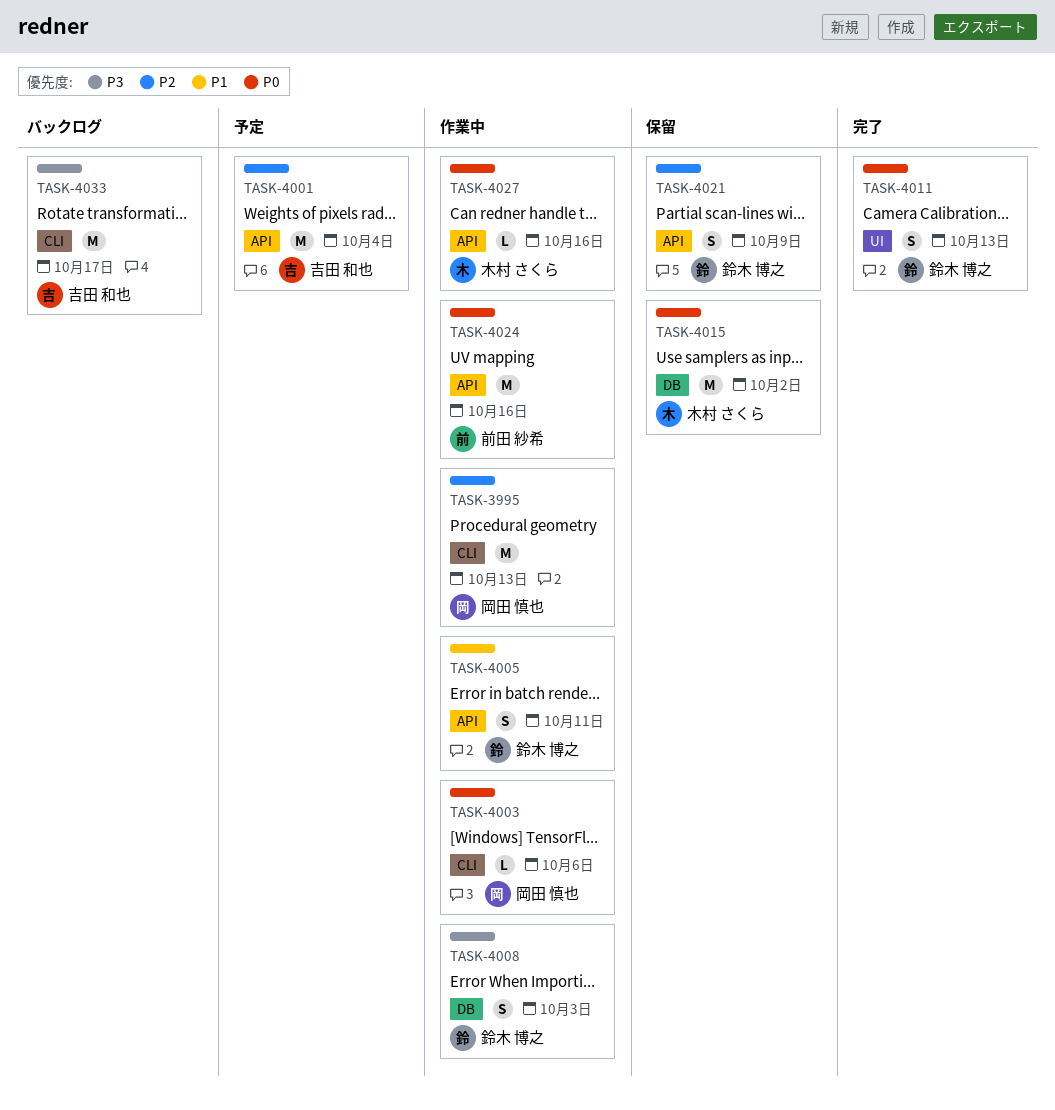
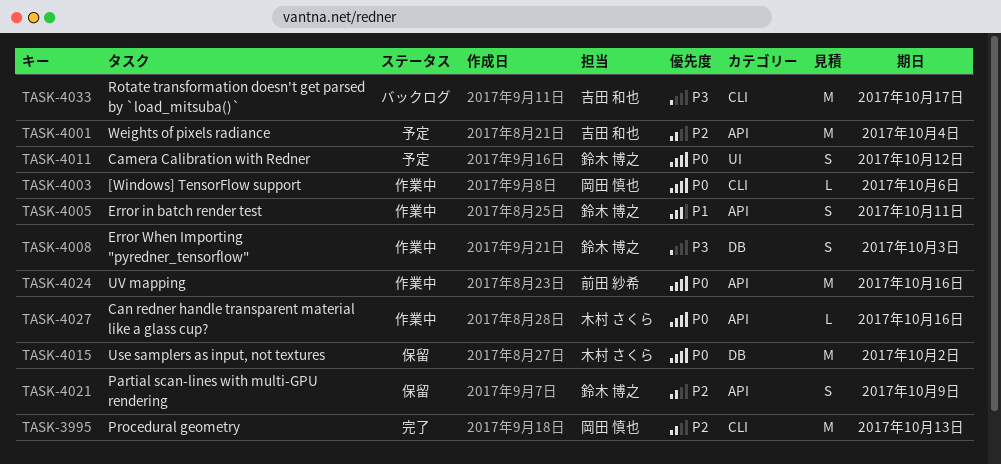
TASK-3995, status: 作業中 -> 完了
TASK-4011, status: 完了 -> 予定
TASK-4011, due: Oct 13 -> Oct 12

